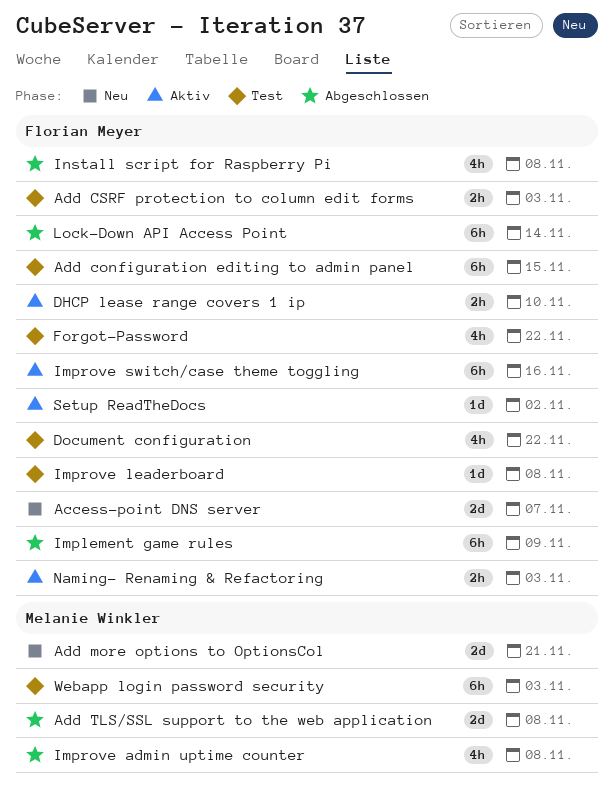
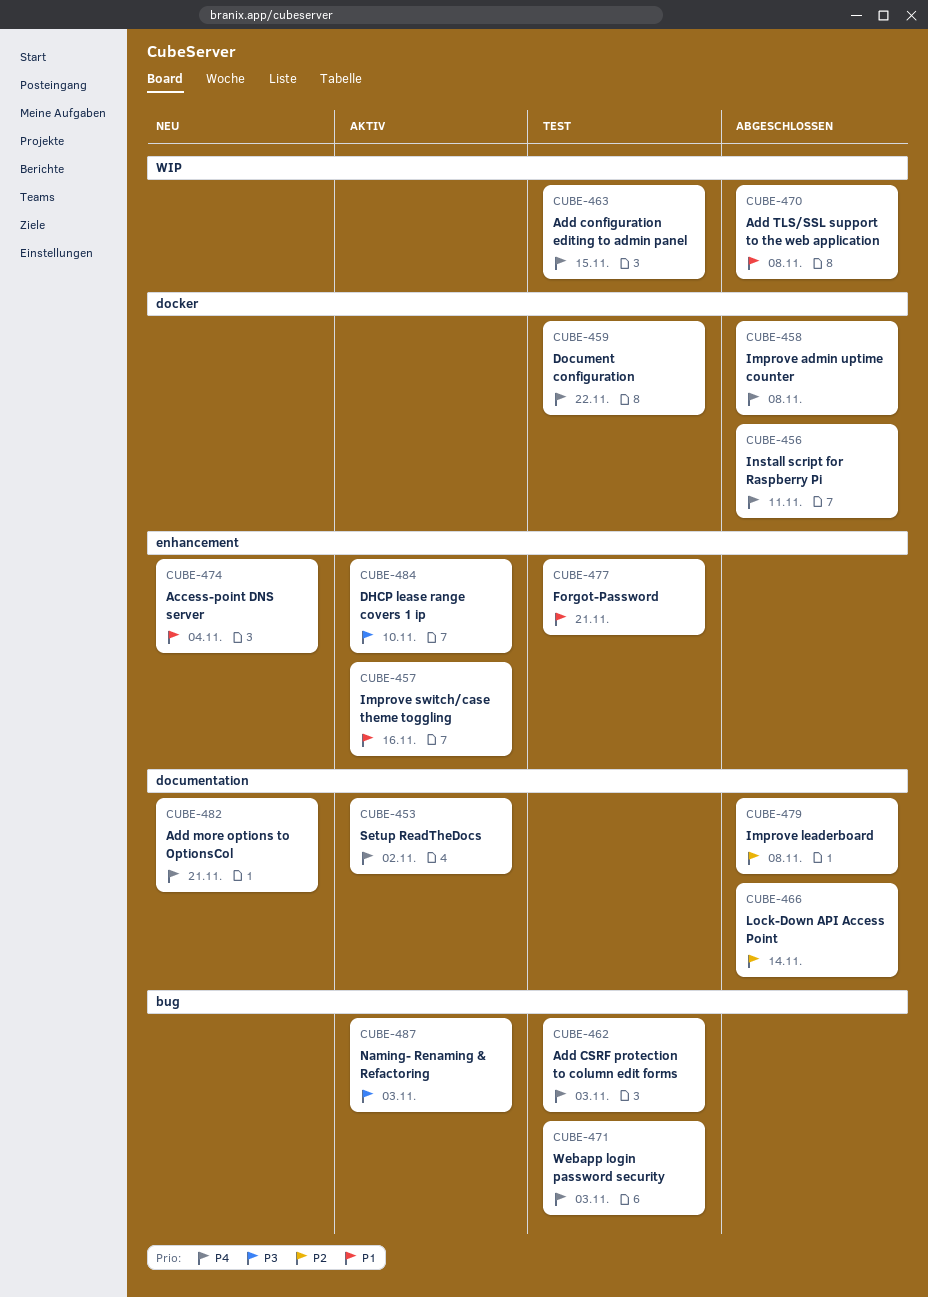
Access-point DNS server, due: Nov 7 -> Nov 4
Forgot-Password, due: Nov 22 -> Nov 21
Implement game rules: present -> none
Improve leaderboard, status: Test -> Abgeschlossen
Install script for Raspberry Pi, due: Nov 8 -> Nov 11

